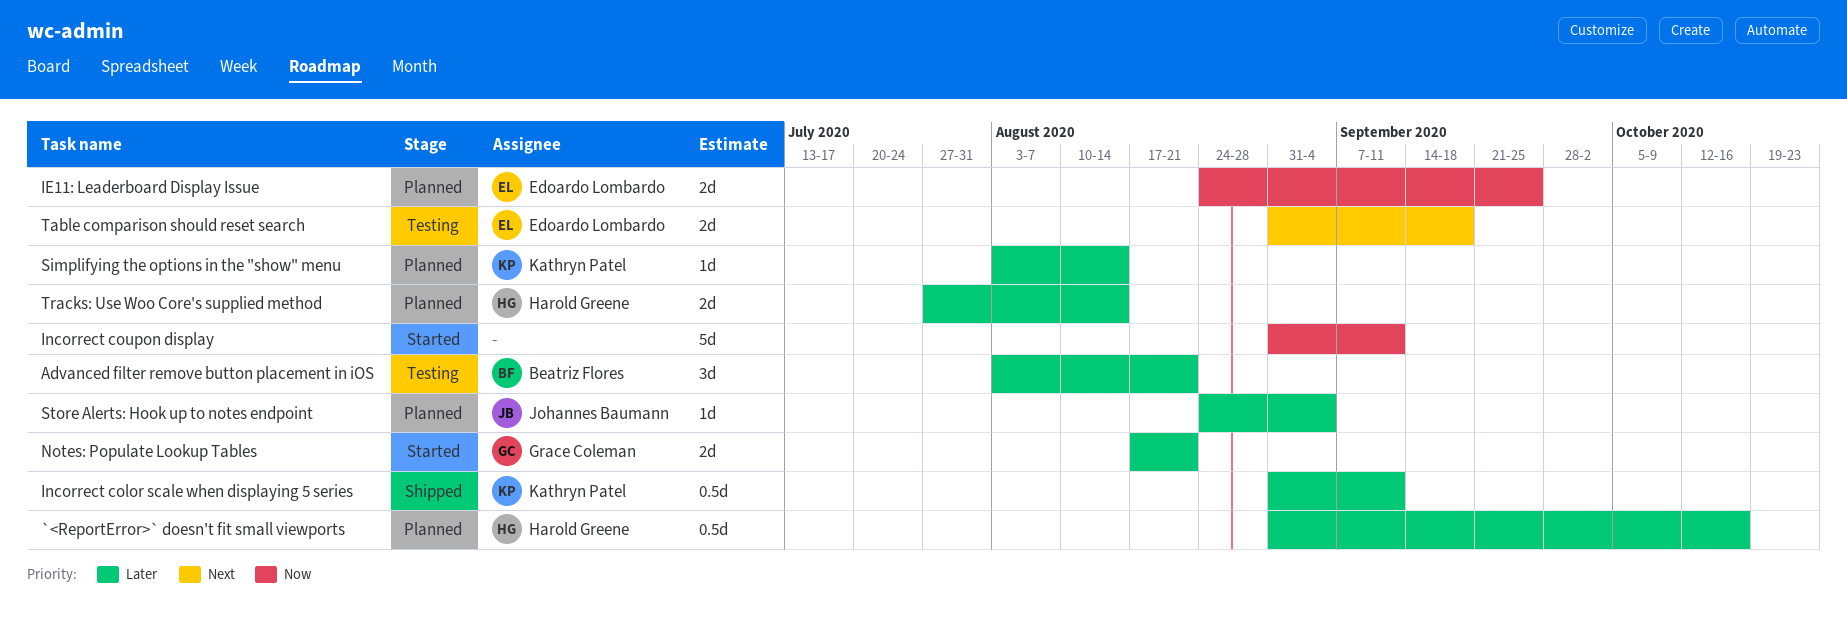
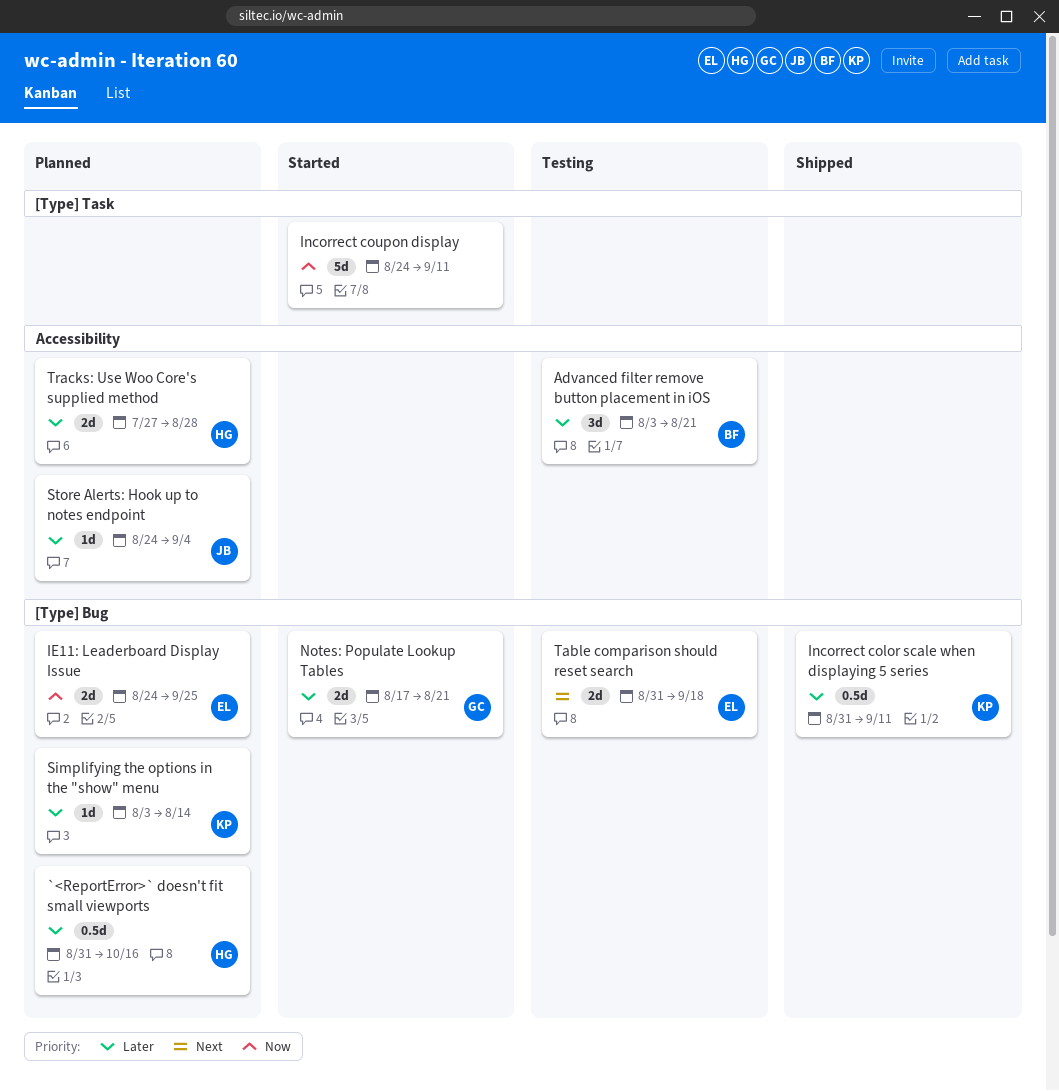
Incorrect coupon display, start: Aug 31 -> Aug 24
Tracks: Use Woo Core's supplied method, due: Aug 14 -> Aug 28

